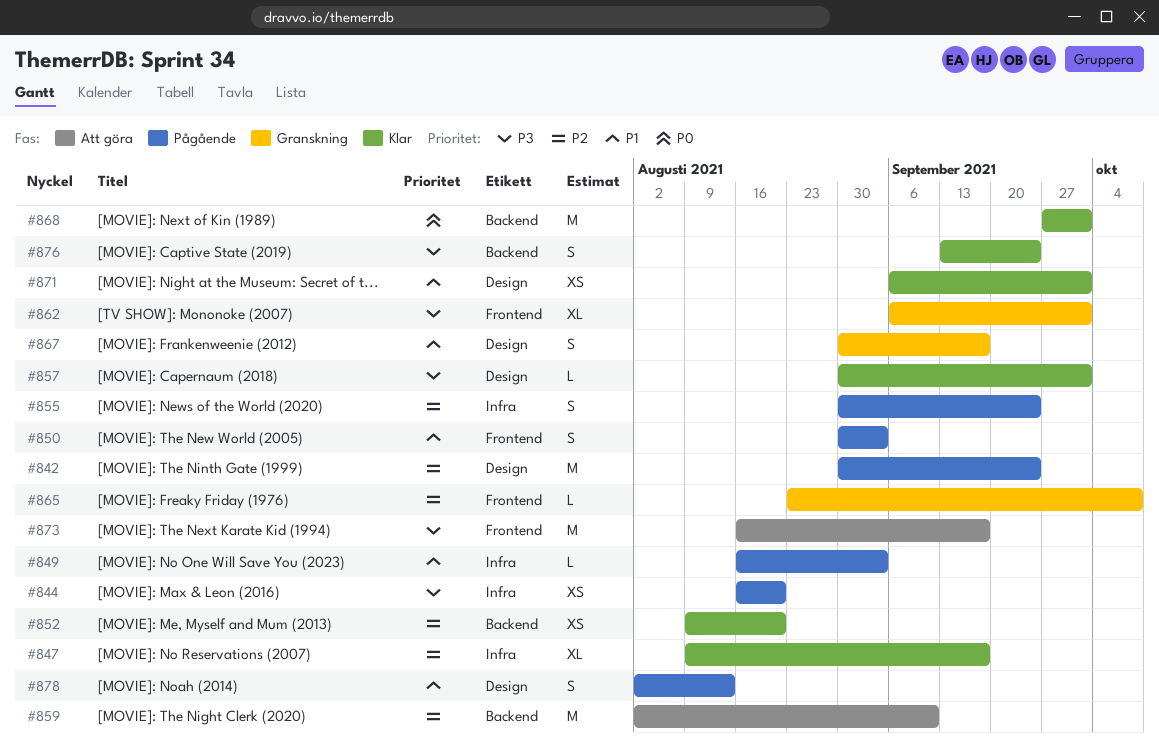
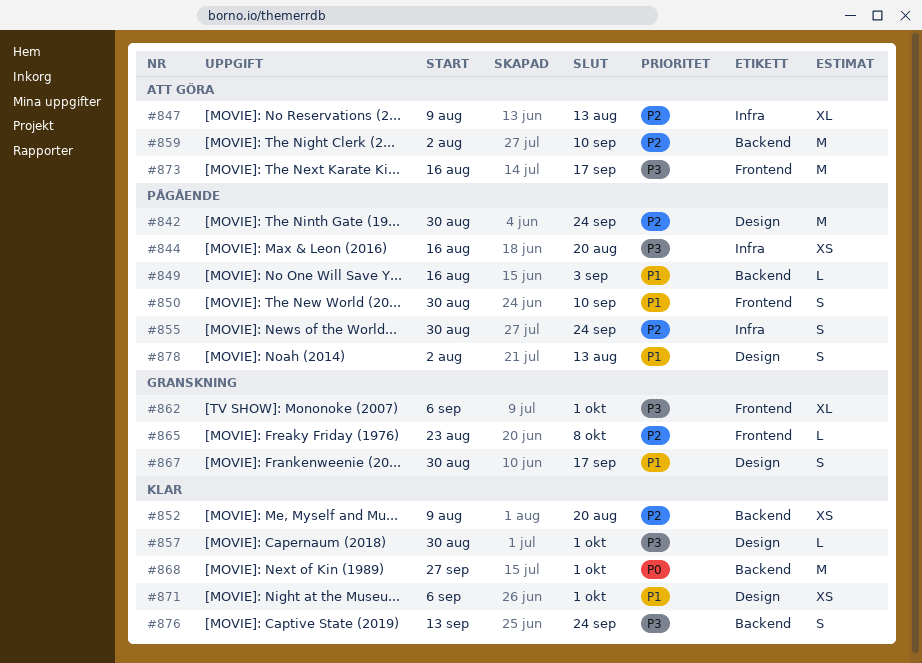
#847, status: Klar -> Att göra
#847, due: Sep 17 -> Aug 13
#849, label: Infra -> Backend
#850, due: Sep 3 -> Sep 10

